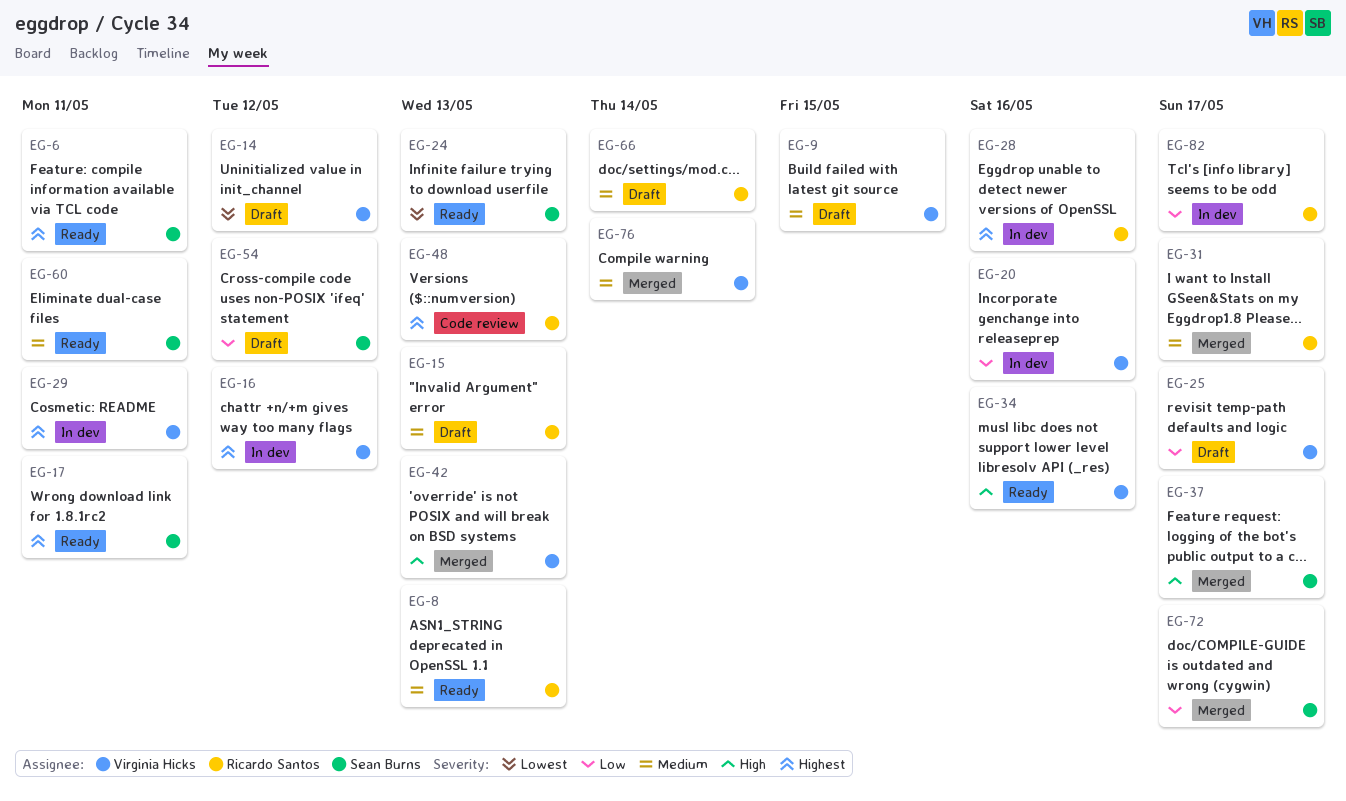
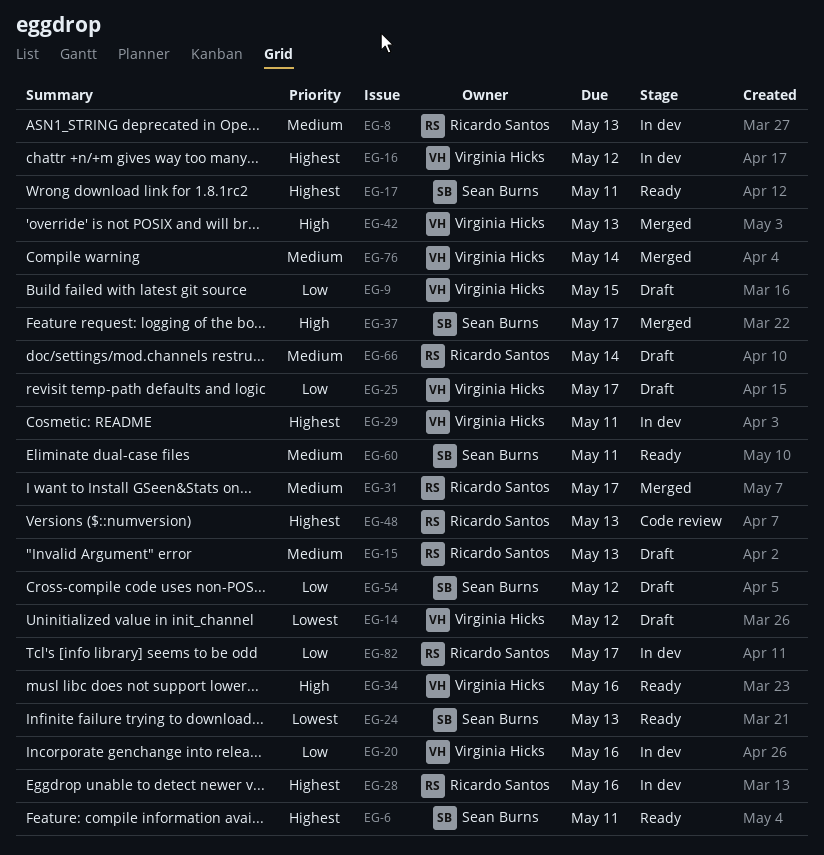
EG-8, status: Ready -> In dev
EG-9, priority: Medium -> Low
EG-72: present -> none

